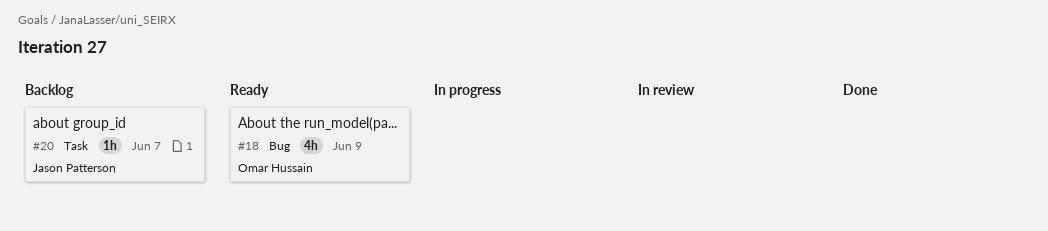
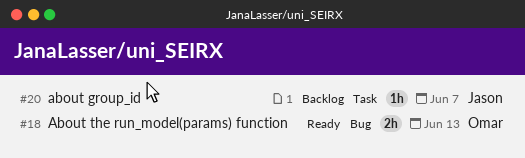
#18, estimate: 4h -> 2h
#18, due: Jun 9 -> Jun 13

